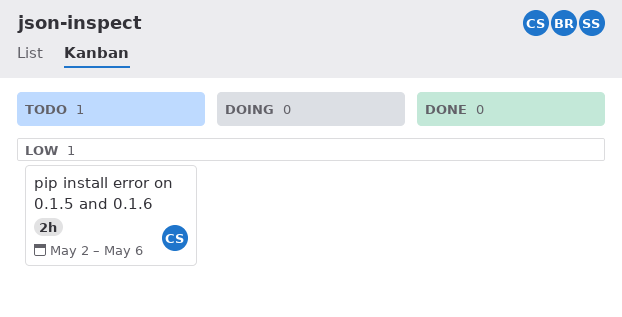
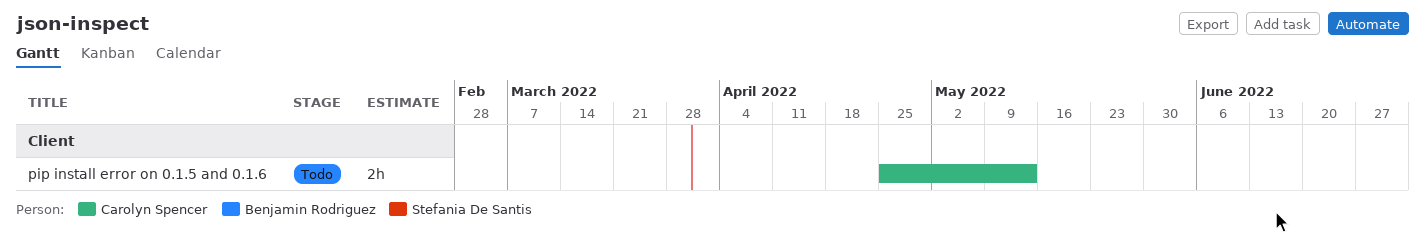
pip install error on 0.1.5 and 0.1.6, start: May 2 -> Apr 25
pip install error on 0.1.5 and 0.1.6, due: May 6 -> May 13

